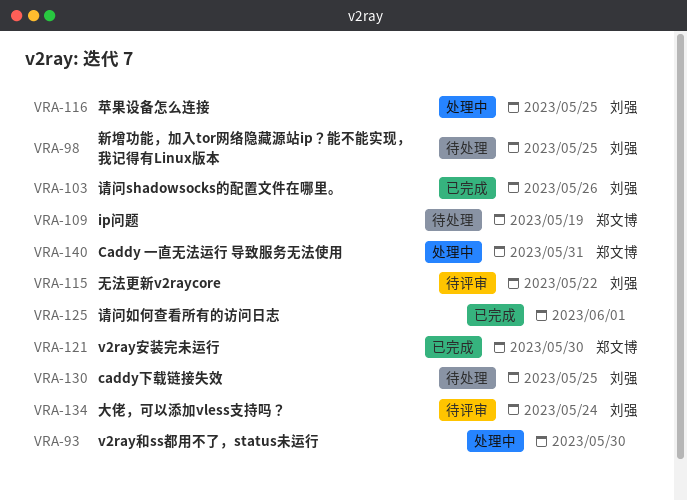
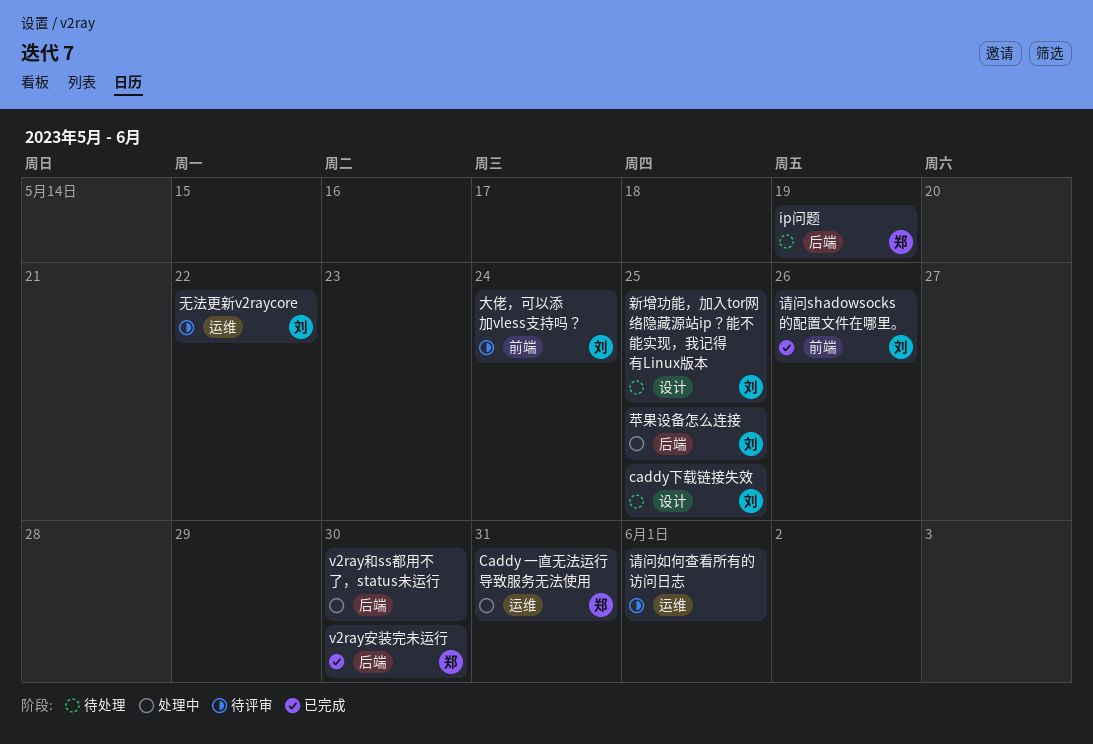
请问如何查看所有的访问日志, status: 已完成 -> 待评审

